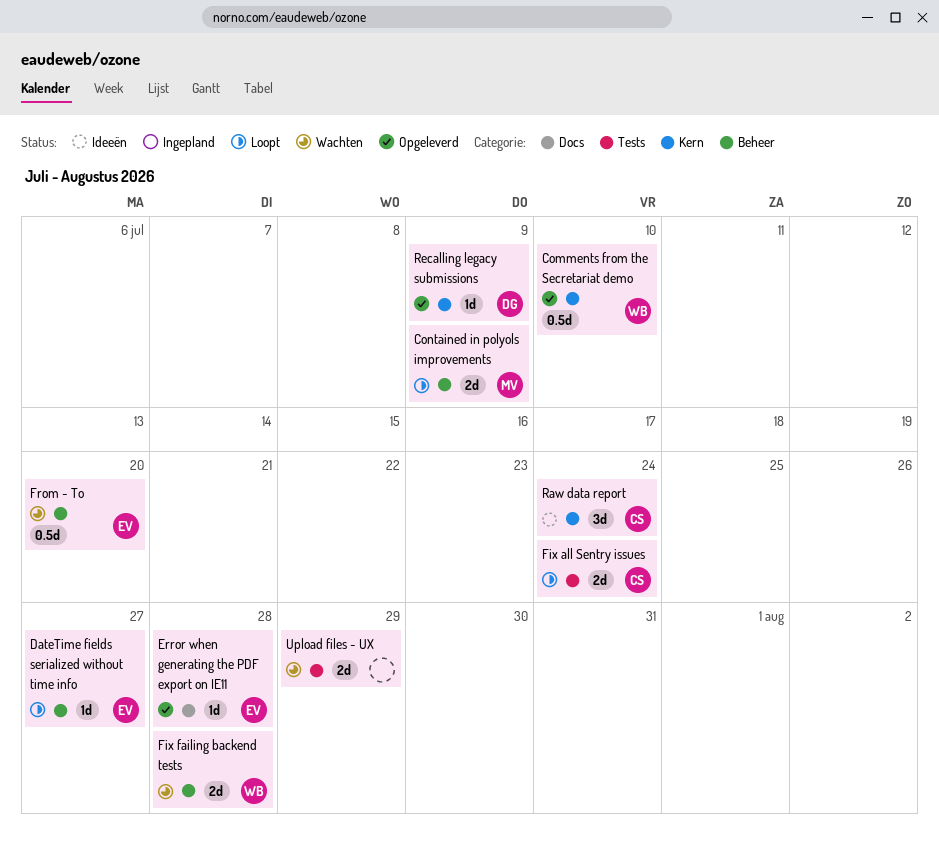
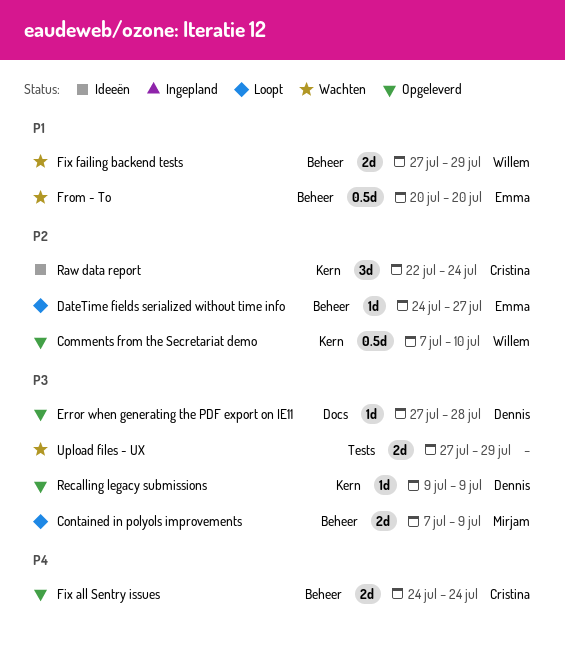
Error when generating the PDF export on IE11, owner: Emma -> Dennis
Fix all Sentry issues, status: Loopt -> Opgeleverd
Fix all Sentry issues, label: Tests -> Beheer
Fix failing backend tests, due: Jul 28 -> Jul 29

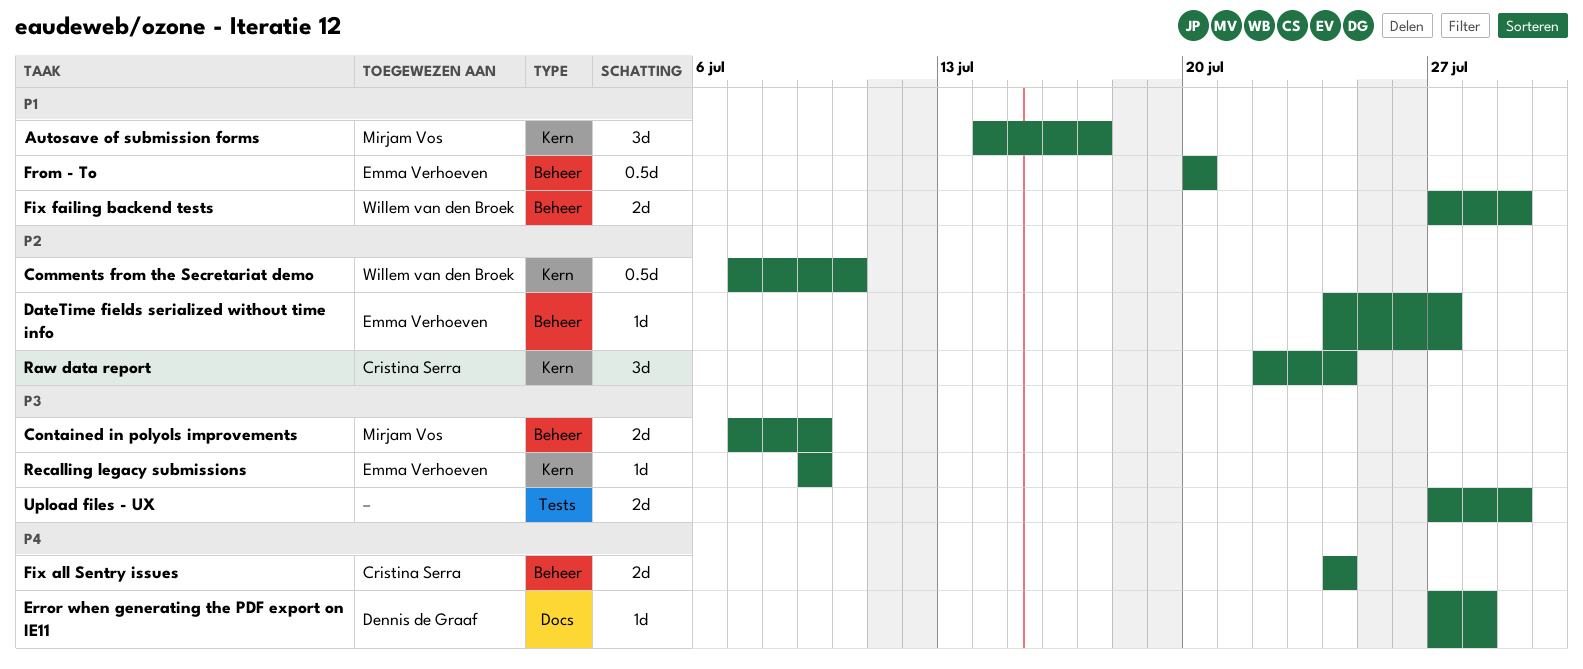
Autosave of submission forms: none -> present
Error when generating the PDF export on IE11, priority: P3 -> P4
Recalling legacy submissions, owner: Dennis de Graaf -> Emma Verhoeven

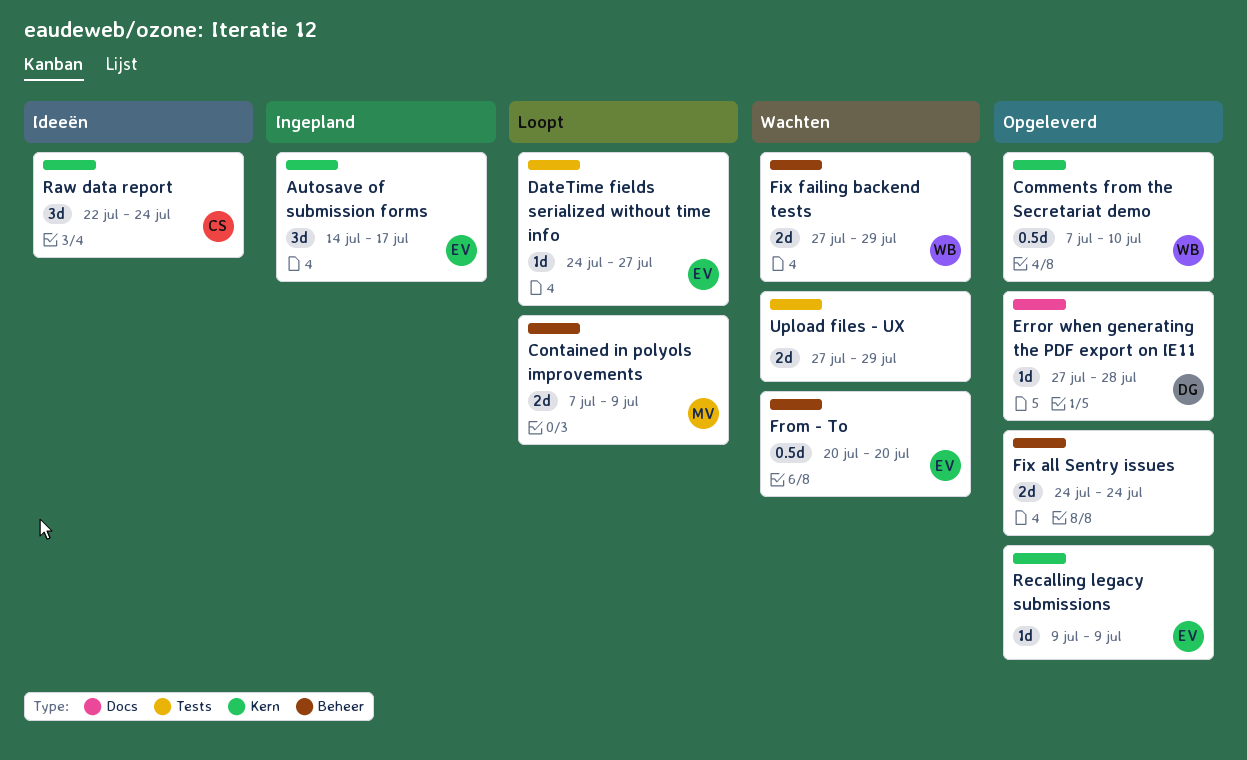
Autosave of submission forms, owner: Mirjam Vos -> Emma Verhoeven
DateTime fields serialized without time info, label: Beheer -> Tests
Fix all Sentry issues, owner: Cristina Serra -> none

